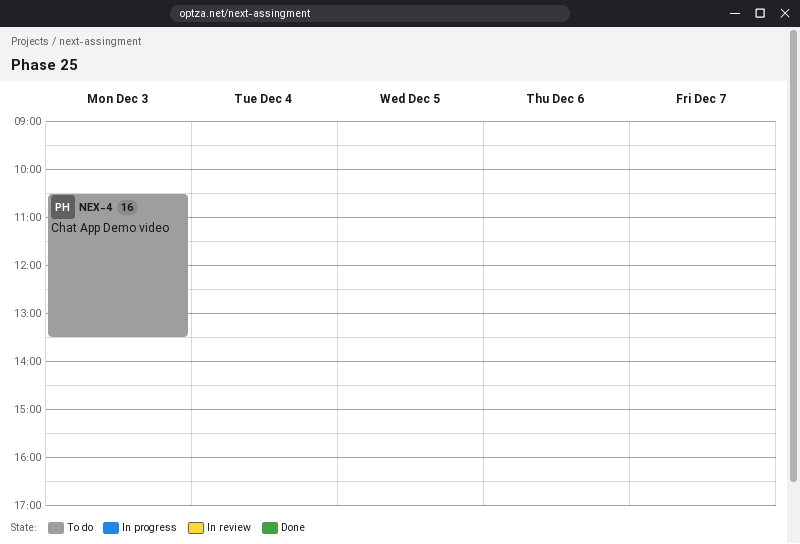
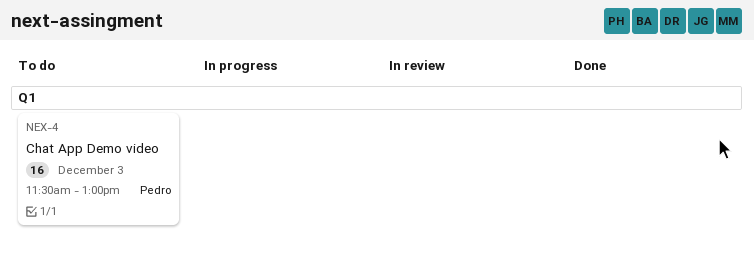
NEX-4, begins: 10:30 -> 11:30
NEX-4, ends: 13:30 -> 13:00

